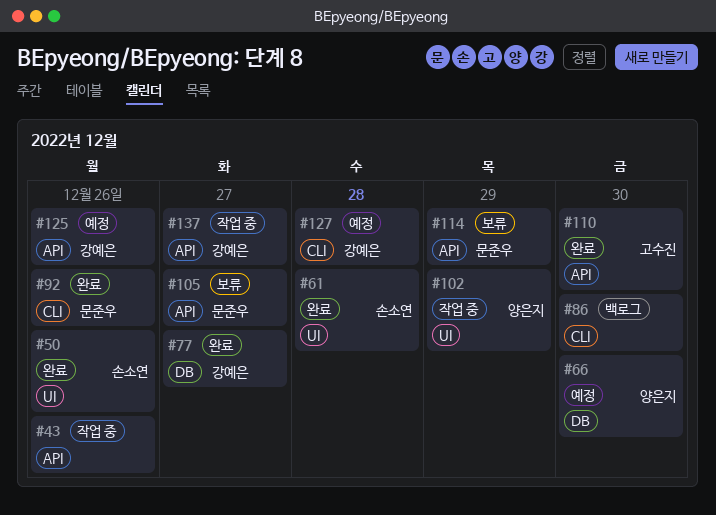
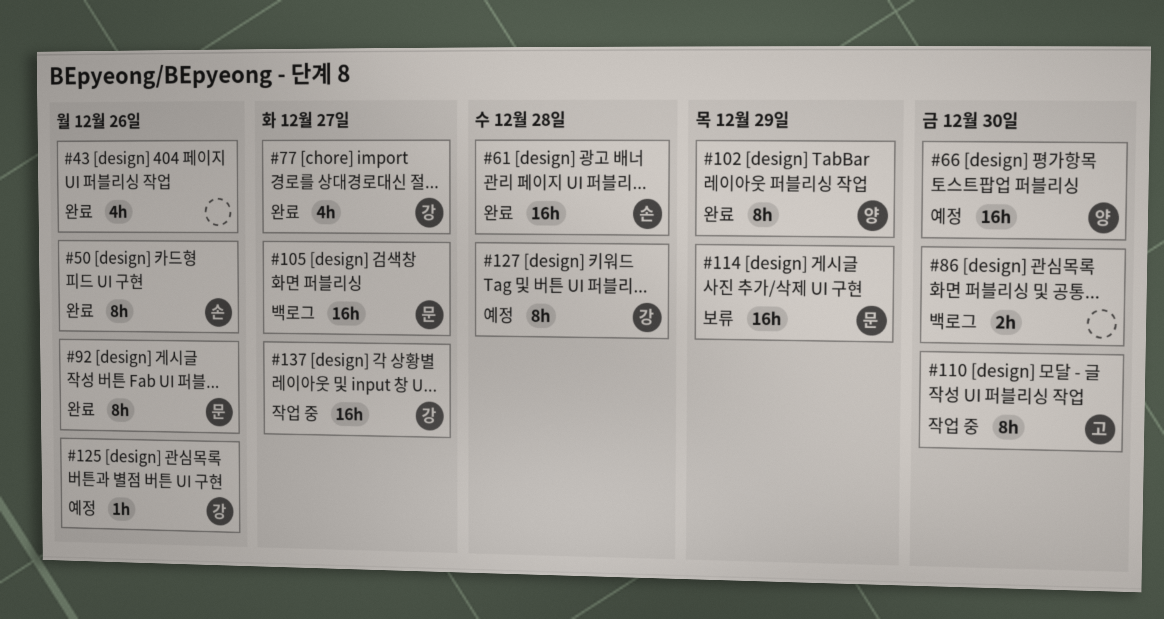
#43, status: 작업 중 -> 완료
#102, status: 작업 중 -> 완료
#105, status: 보류 -> 백로그
#110, status: 완료 -> 작업 중

